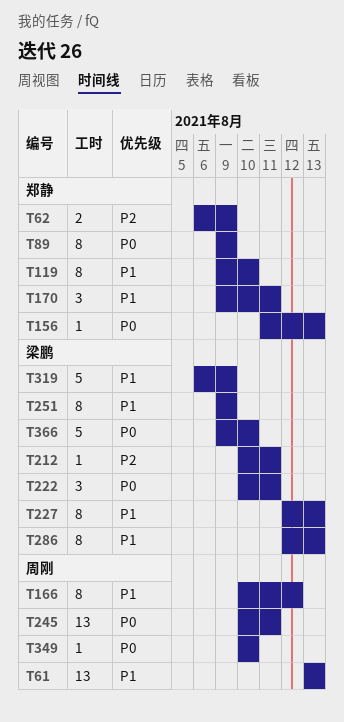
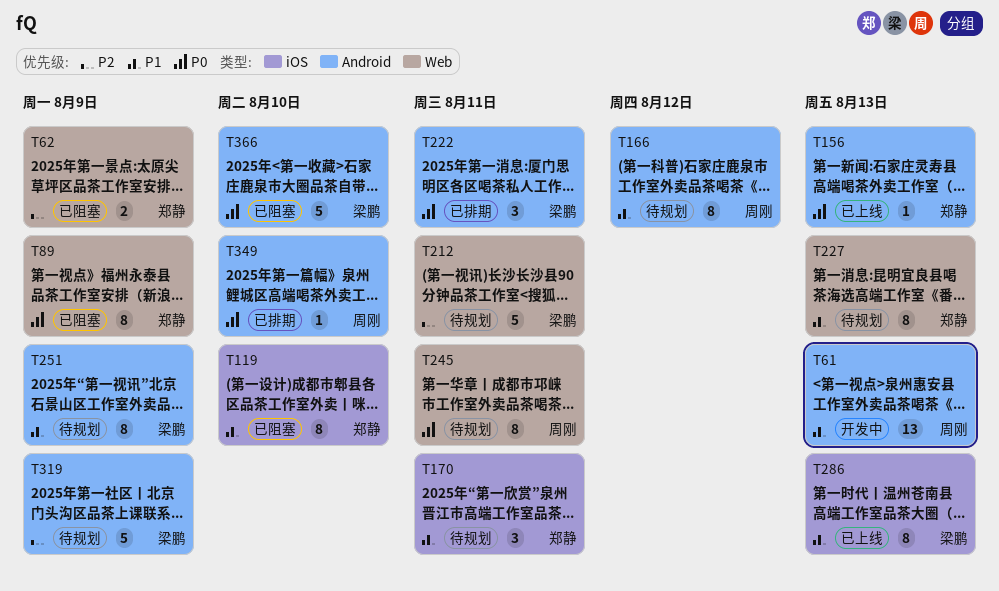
T212, estimate: 1 -> 5
T227, owner: 梁鹏 -> 郑静
T245, estimate: 13 -> 8
T319, priority: P1 -> P2

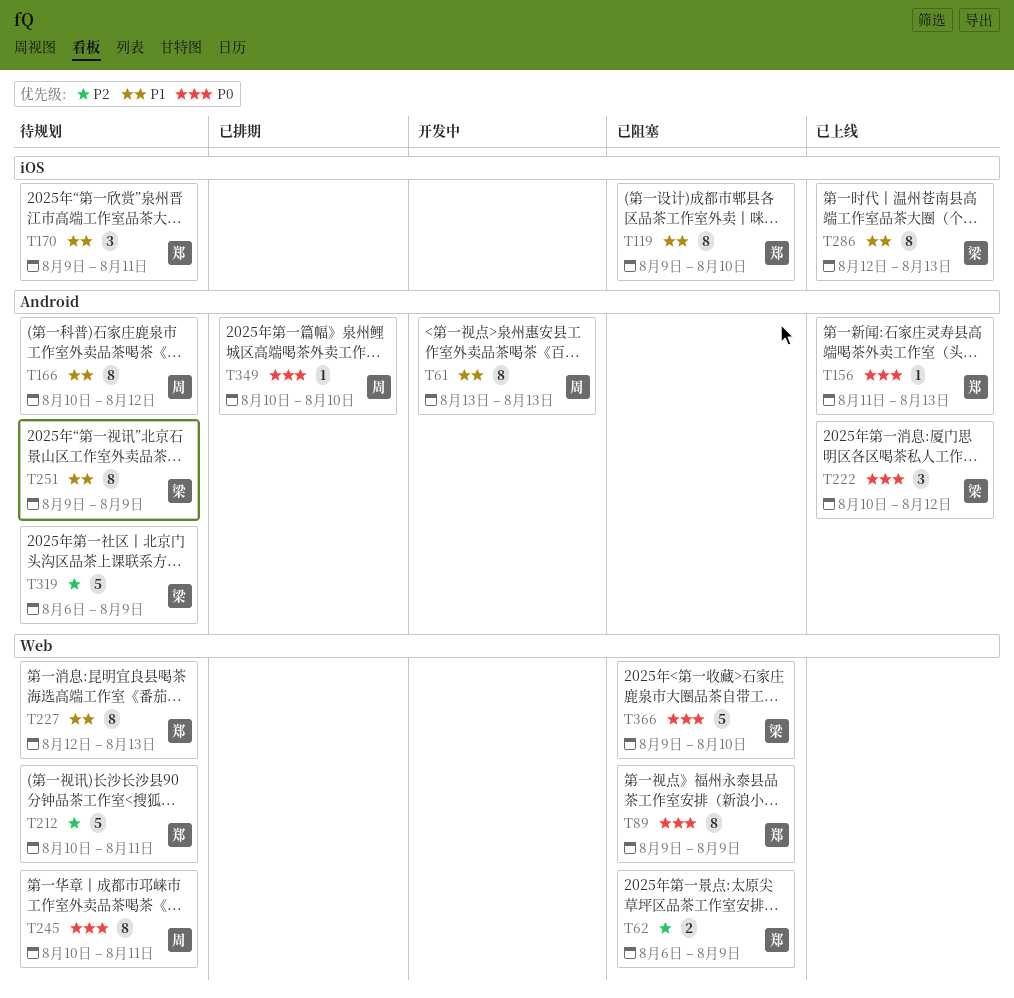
T61, estimate: 13 -> 8
T212, owner: 梁鹏 -> 郑静
T222, status: 已排期 -> 已上线
T222, due: Aug 11 -> Aug 12
T366, label: Android -> Web

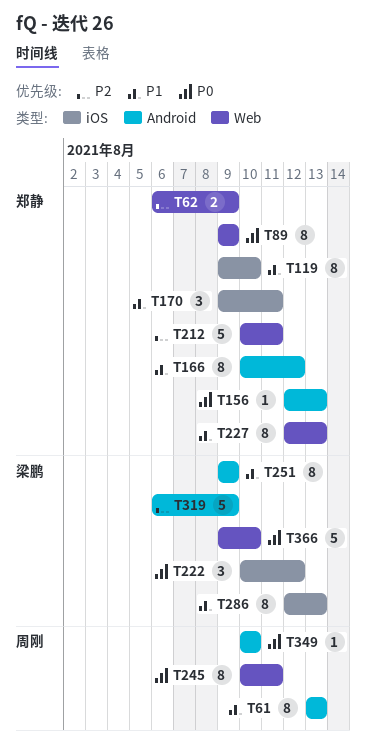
T156, start: Aug 11 -> Aug 12
T166, owner: 周刚 -> 郑静
T222, label: Android -> iOS

